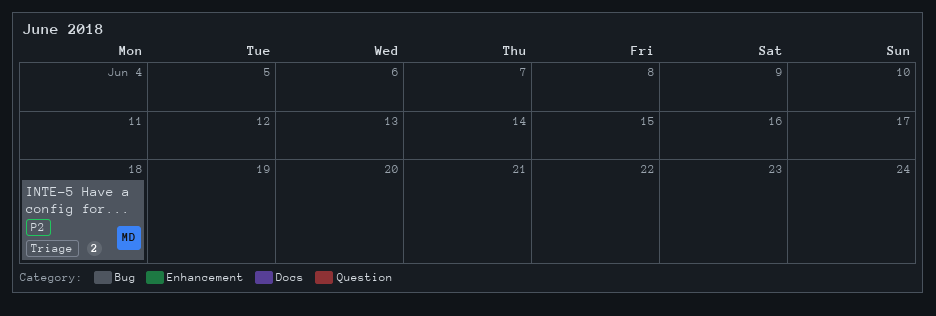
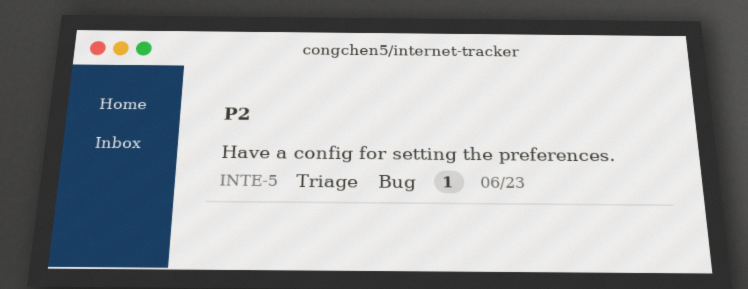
INTE-5, estimate: 2 -> 1
INTE-5, due: Jun 18 -> Jun 23

